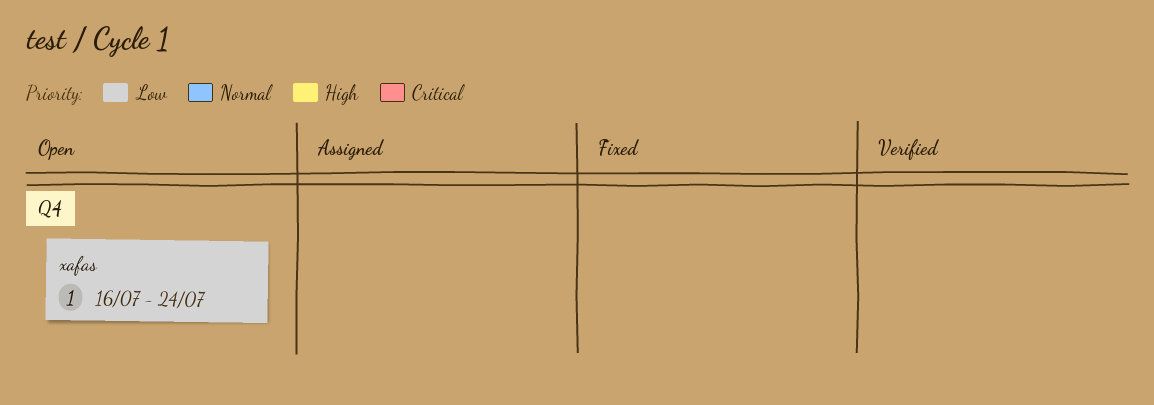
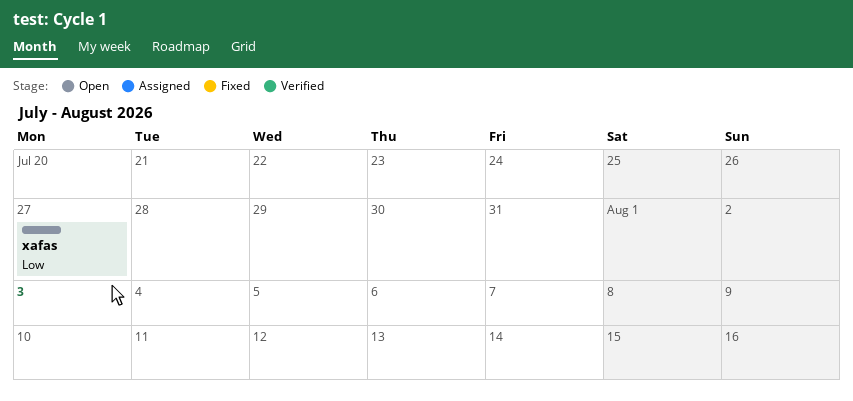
xafas, due: Jul 24 -> Jul 27

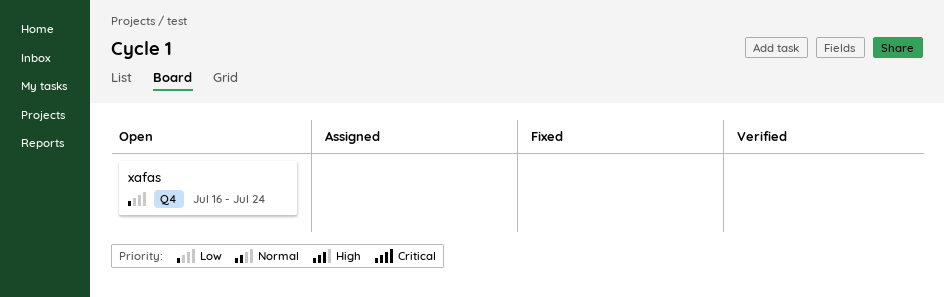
xafas, due: Jul 27 -> Jul 24

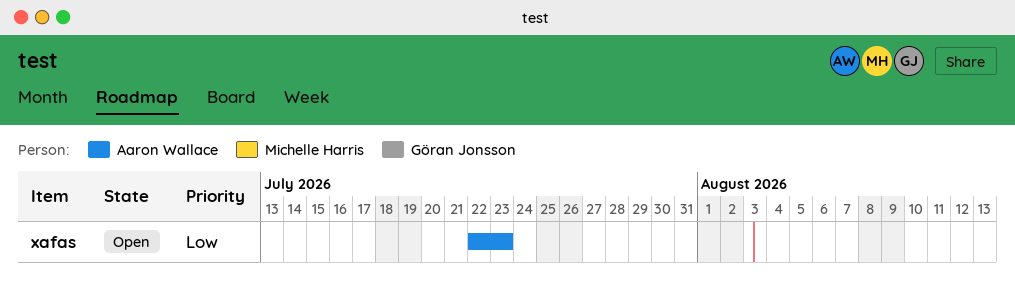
xafas, start: Jul 16 -> Jul 22
xafas, due: Jul 24 -> Jul 23

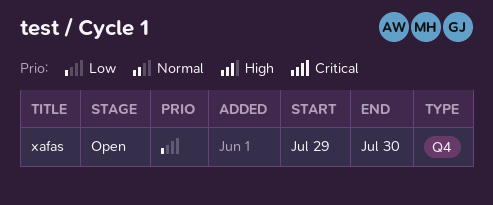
xafas, start: Jul 22 -> Jul 29
xafas, due: Jul 23 -> Jul 30

